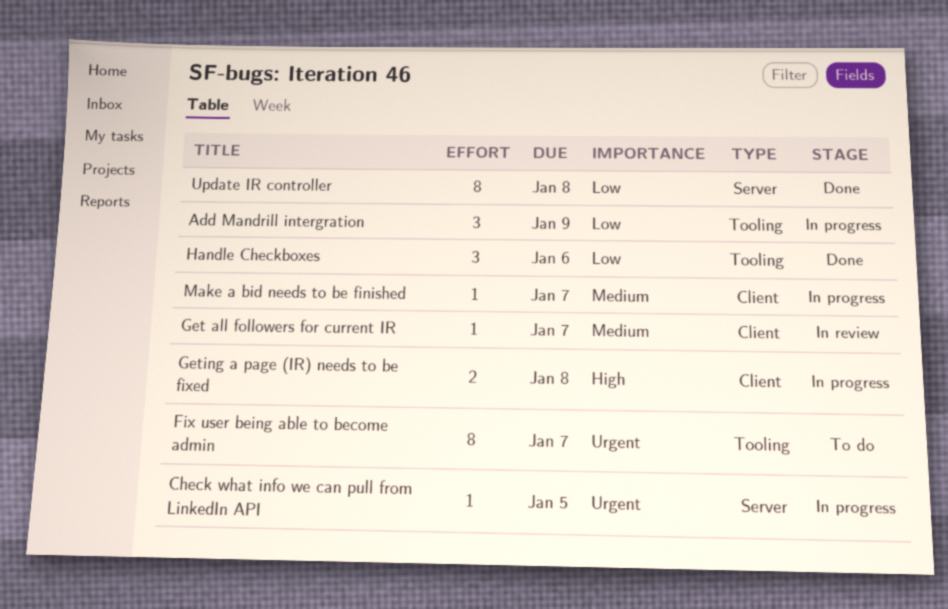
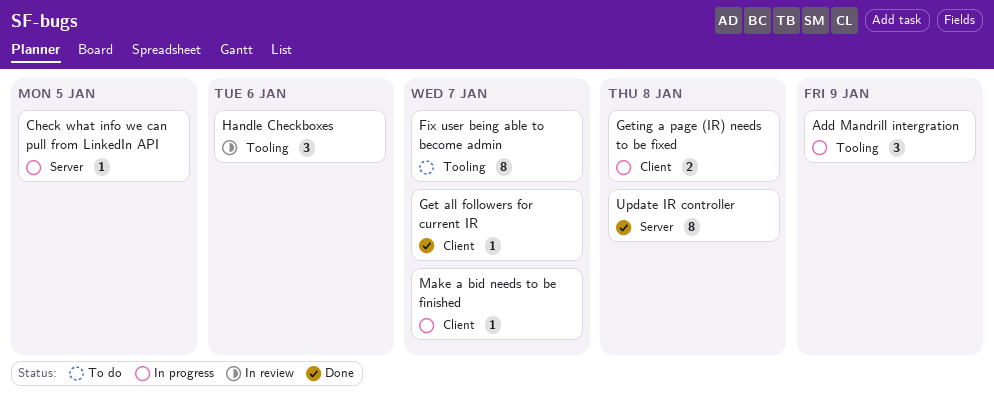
Get all followers for current IR, status: In review -> Done
Handle Checkboxes, status: Done -> In review

